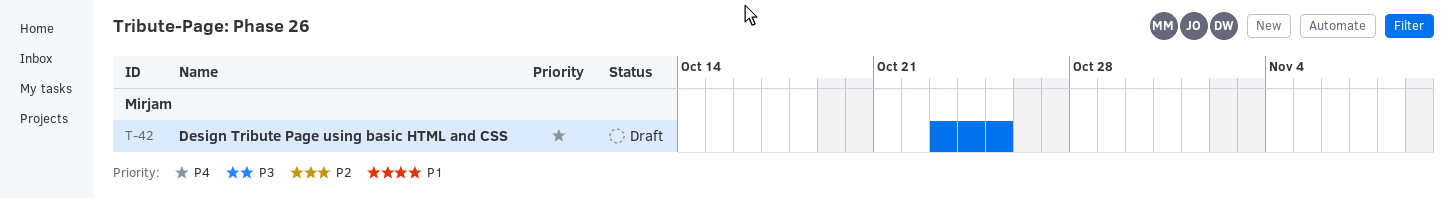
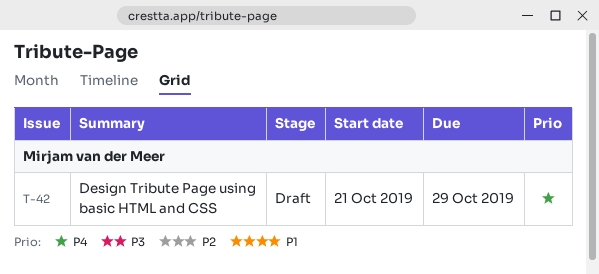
T-42, start: Oct 23 -> Oct 21
T-42, due: Oct 25 -> Oct 29

